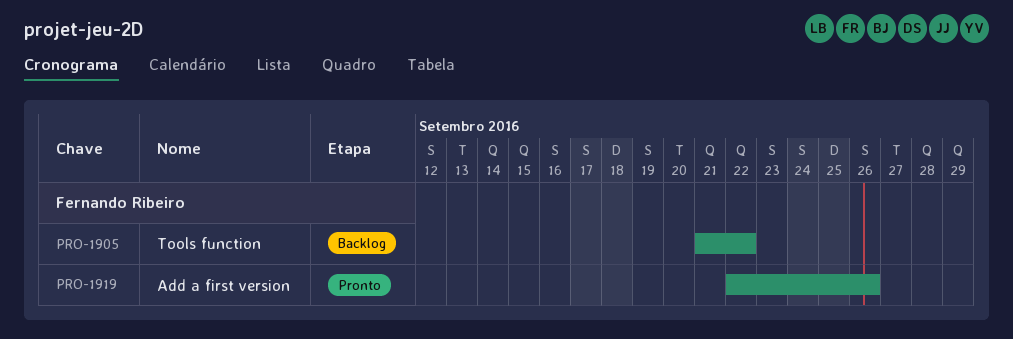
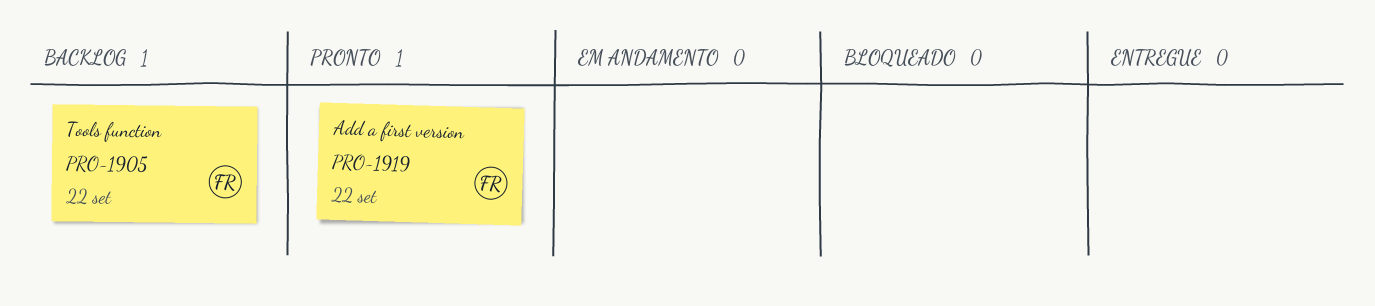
PRO-1919, due: Sep 26 -> Sep 22

